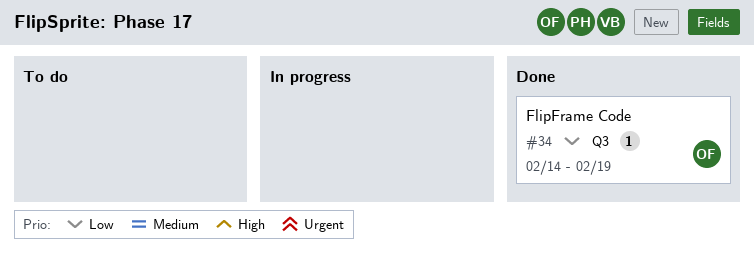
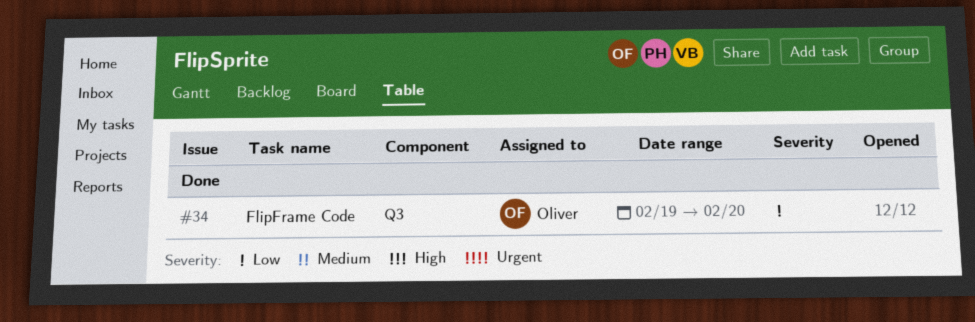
#34, start: Feb 14 -> Feb 19
#34, due: Feb 19 -> Feb 20

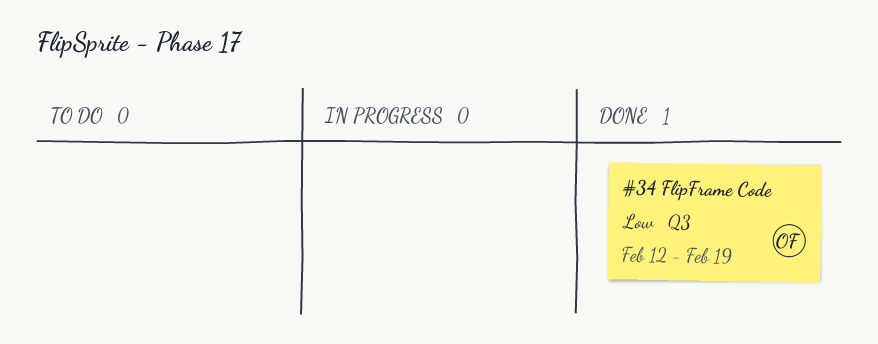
#34, start: Feb 19 -> Feb 12
#34, due: Feb 20 -> Feb 19

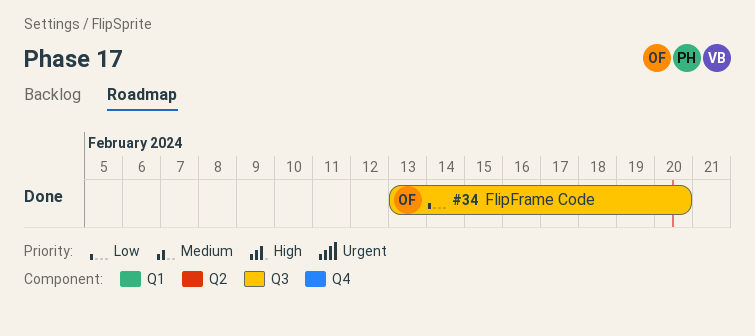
#34, start: Feb 12 -> Feb 13
#34, due: Feb 19 -> Feb 20

